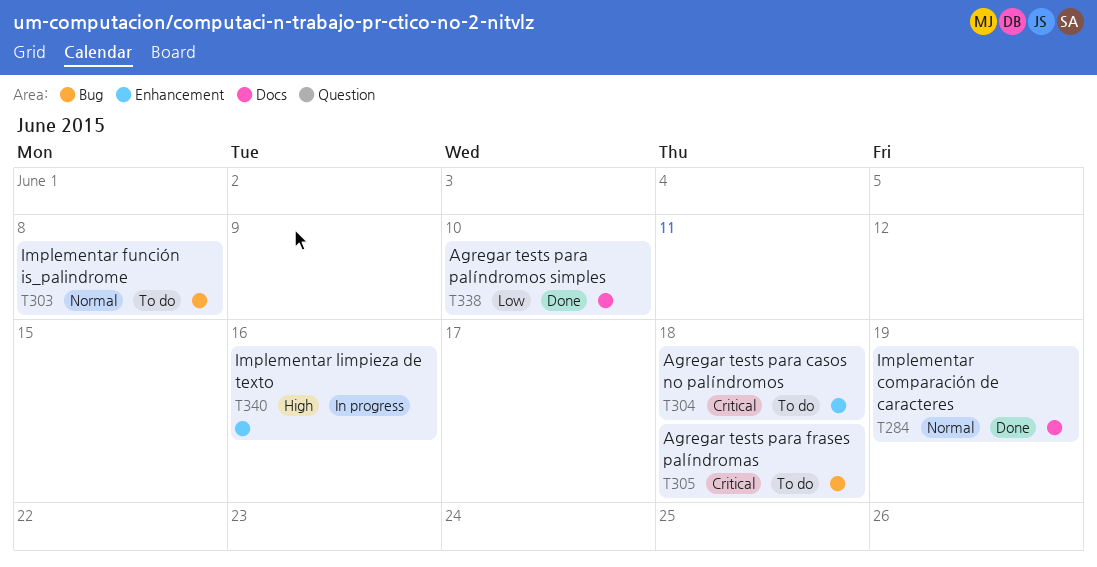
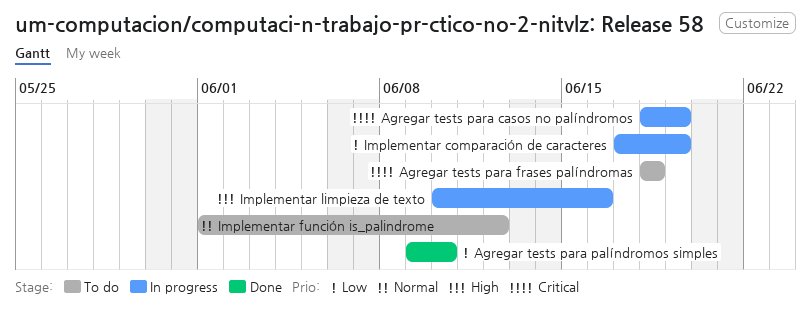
Agregar tests para casos no palíndromos, status: To do -> In progress
Agregar tests para casos no palíndromos, due: Jun 18 -> Jun 19
Implementar comparación de caracteres, status: Done -> In progress
Implementar comparación de caracteres, priority: Normal -> Low
Implementar función is_palindrome, due: Jun 8 -> Jun 12

